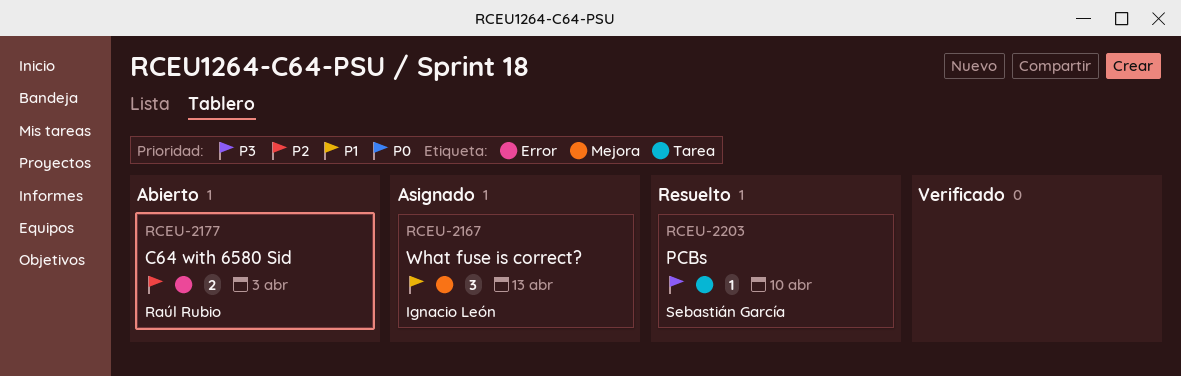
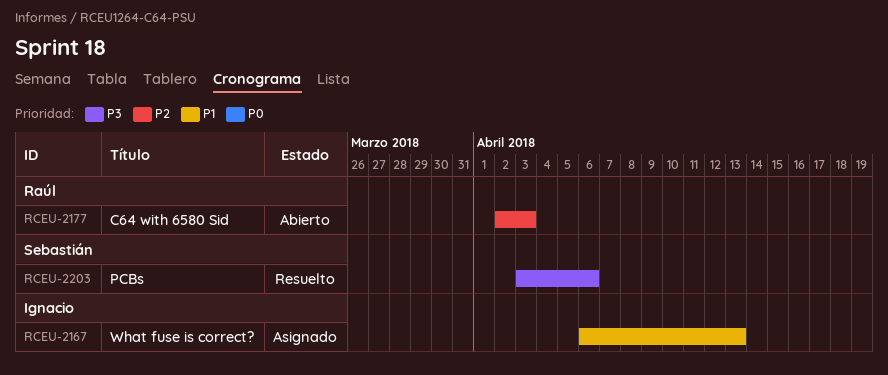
RCEU-2203, due: Apr 10 -> Apr 6

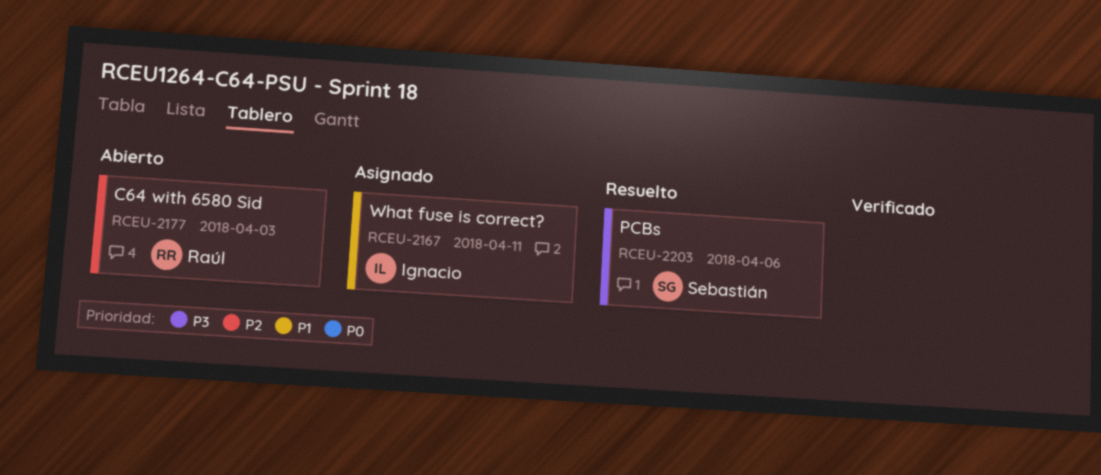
RCEU-2167, due: Apr 13 -> Apr 11

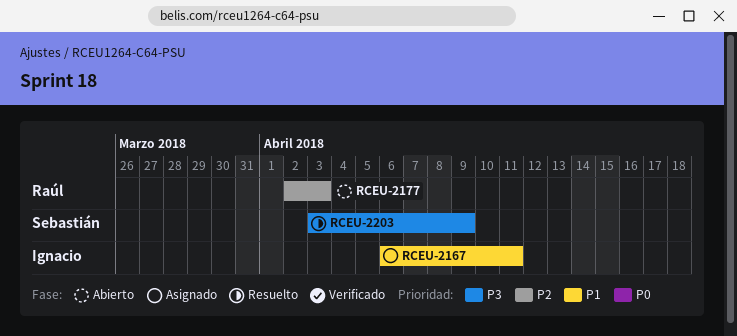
RCEU-2203, due: Apr 6 -> Apr 9

